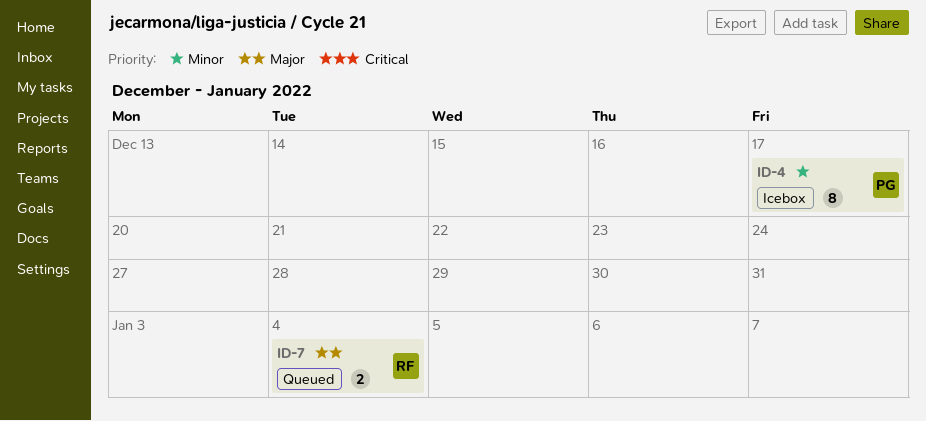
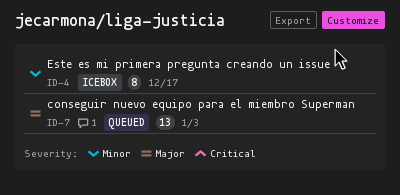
ID-7, estimate: 2 -> 13
ID-7, due: Jan 4 -> Jan 3

